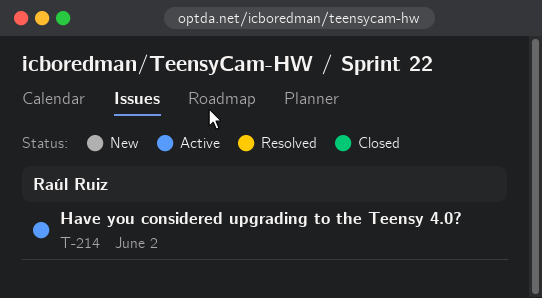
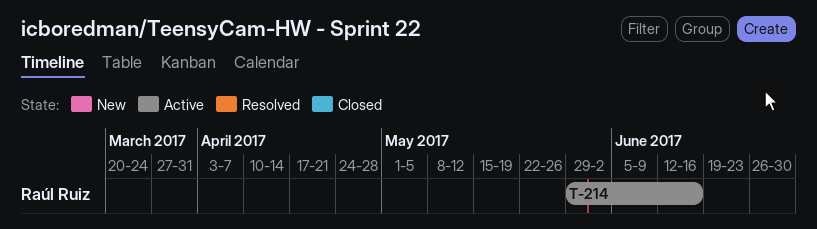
T-214, due: Jun 2 -> Jun 16

